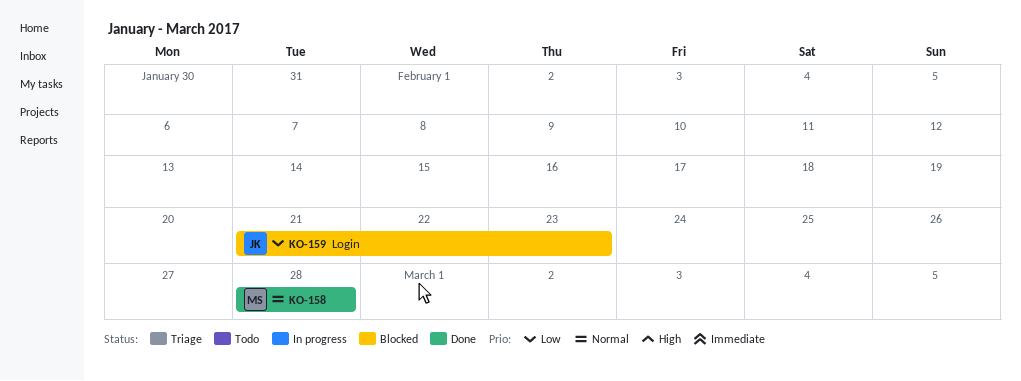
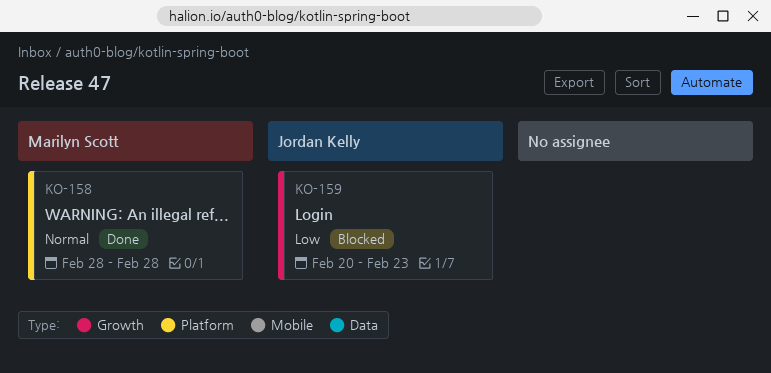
KO-159, start: Feb 21 -> Feb 20

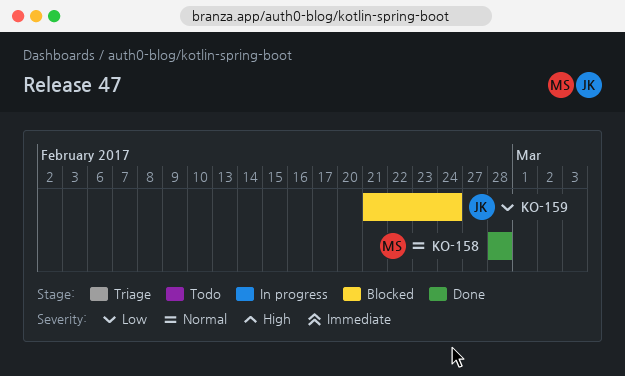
KO-159, start: Feb 20 -> Feb 21
KO-159, due: Feb 23 -> Feb 24

